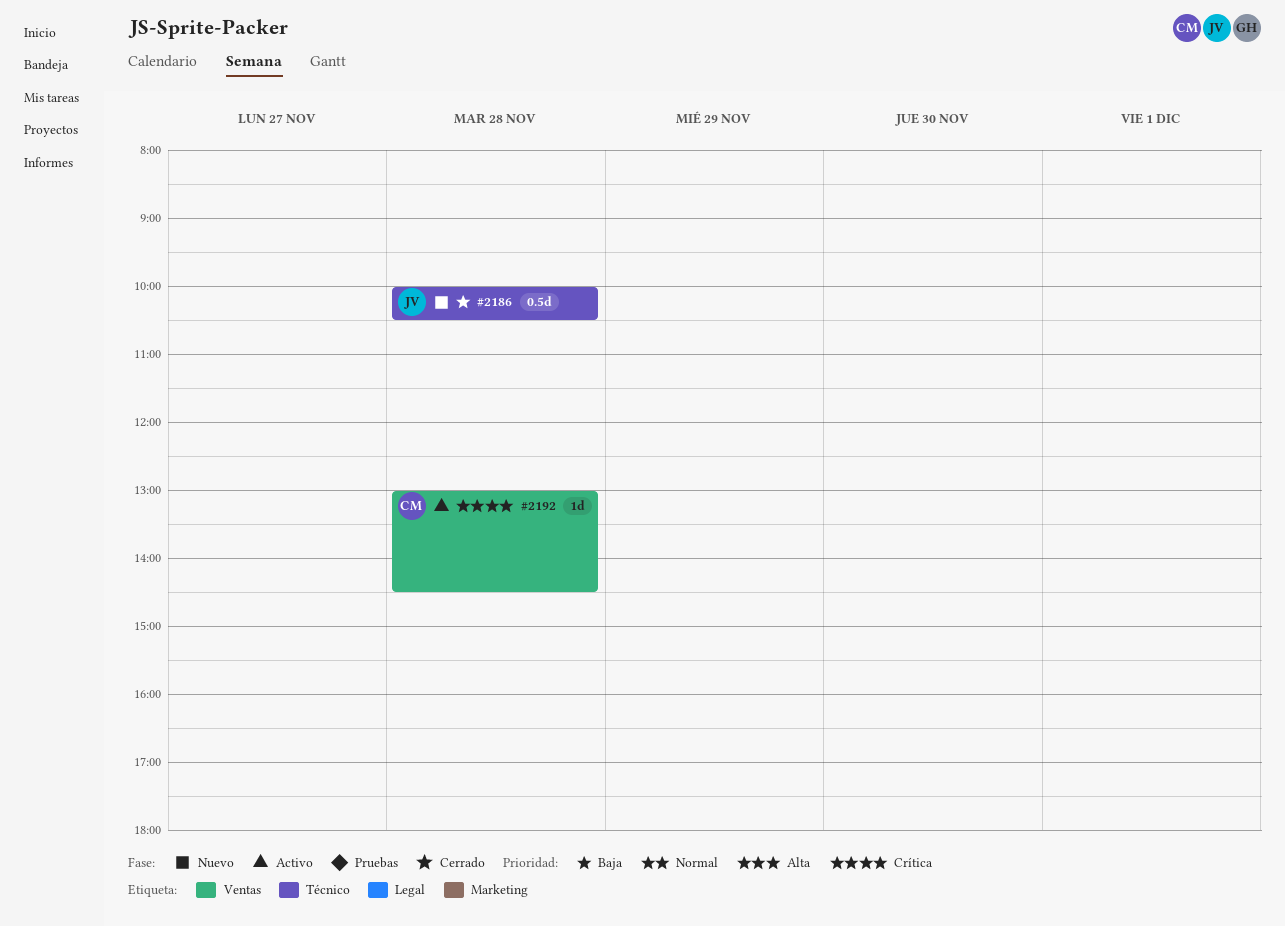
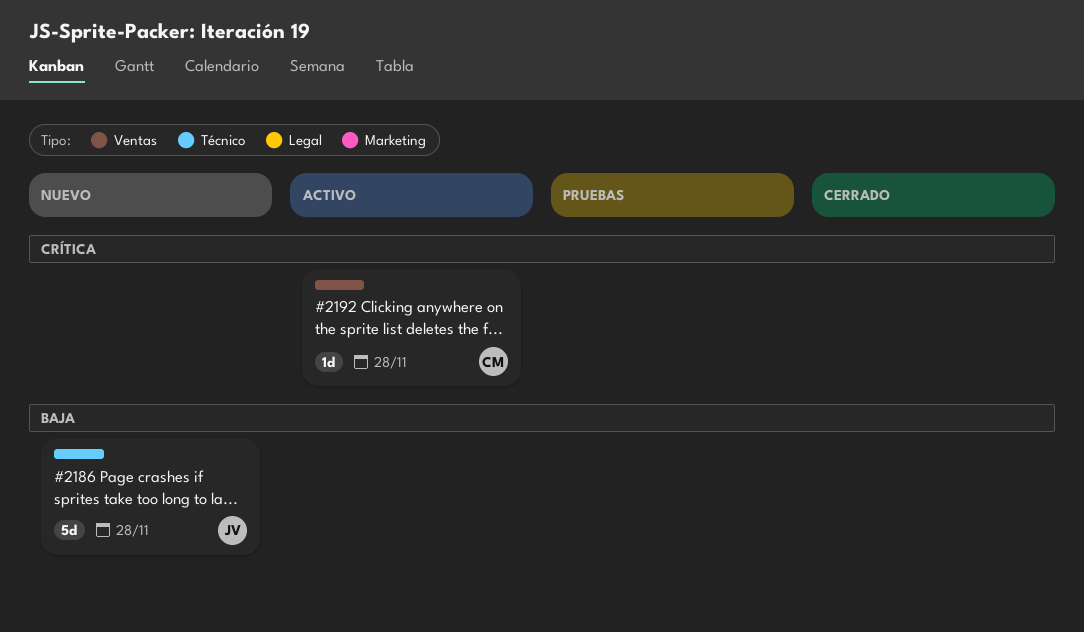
#2186, estimate: 0.5d -> 5d

